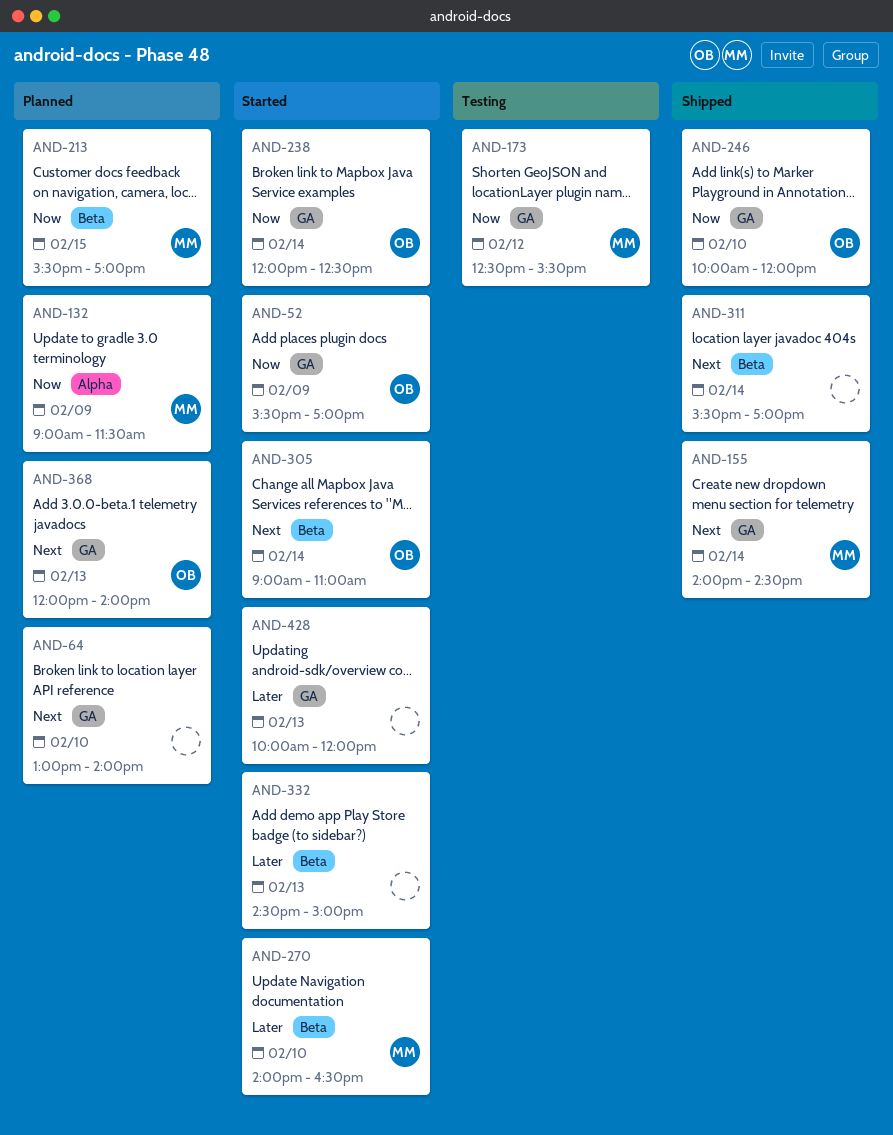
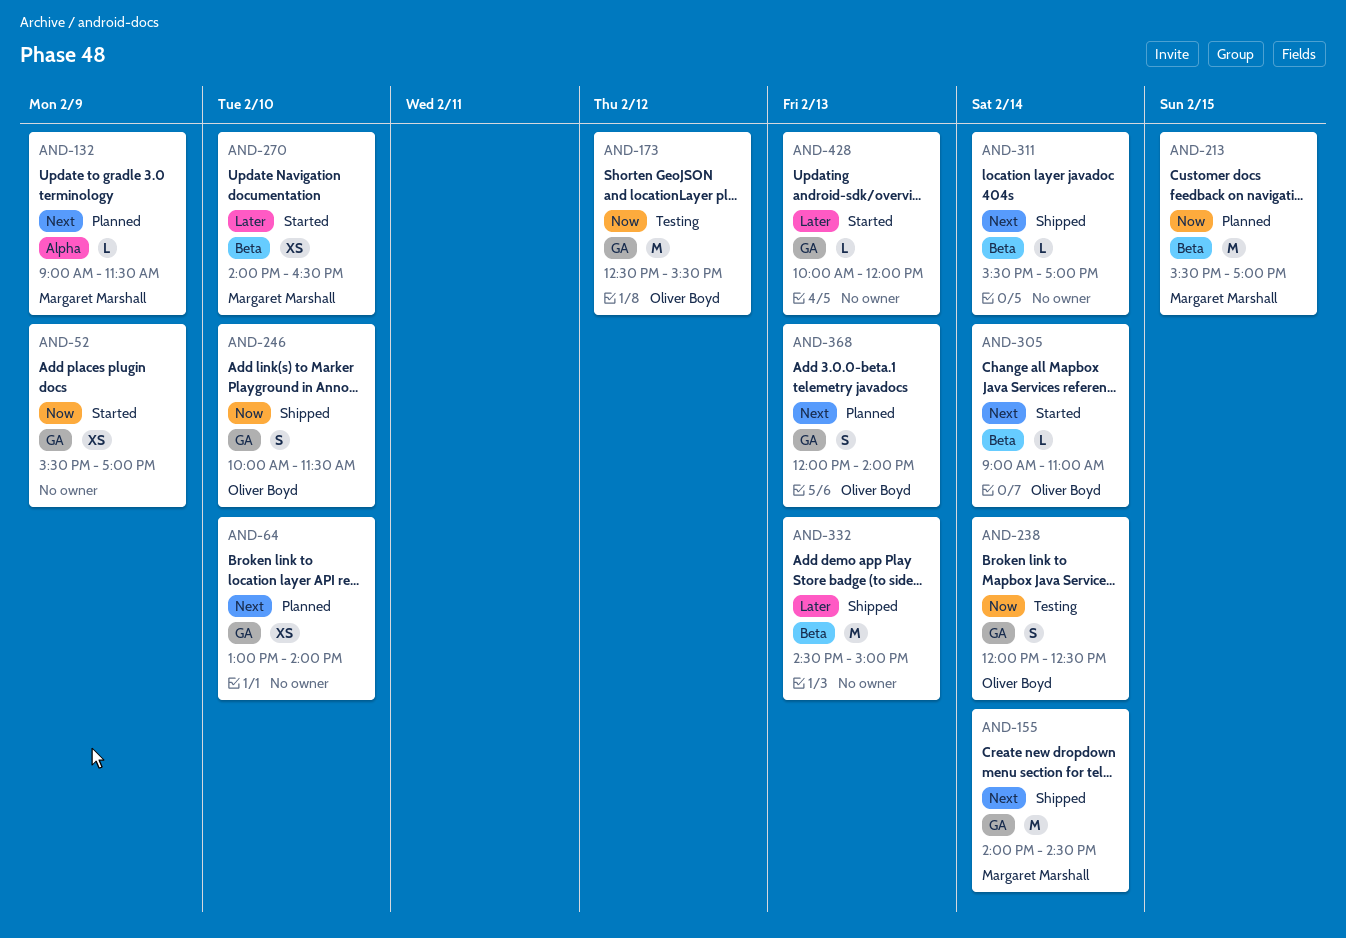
AND-52, owner: Oliver Boyd -> none
AND-132, priority: Now -> Next
AND-173, owner: Margaret Marshall -> Oliver Boyd
AND-238, status: Started -> Testing
AND-246, ends: 12:00 -> 11:30
AND-332, status: Started -> Shipped

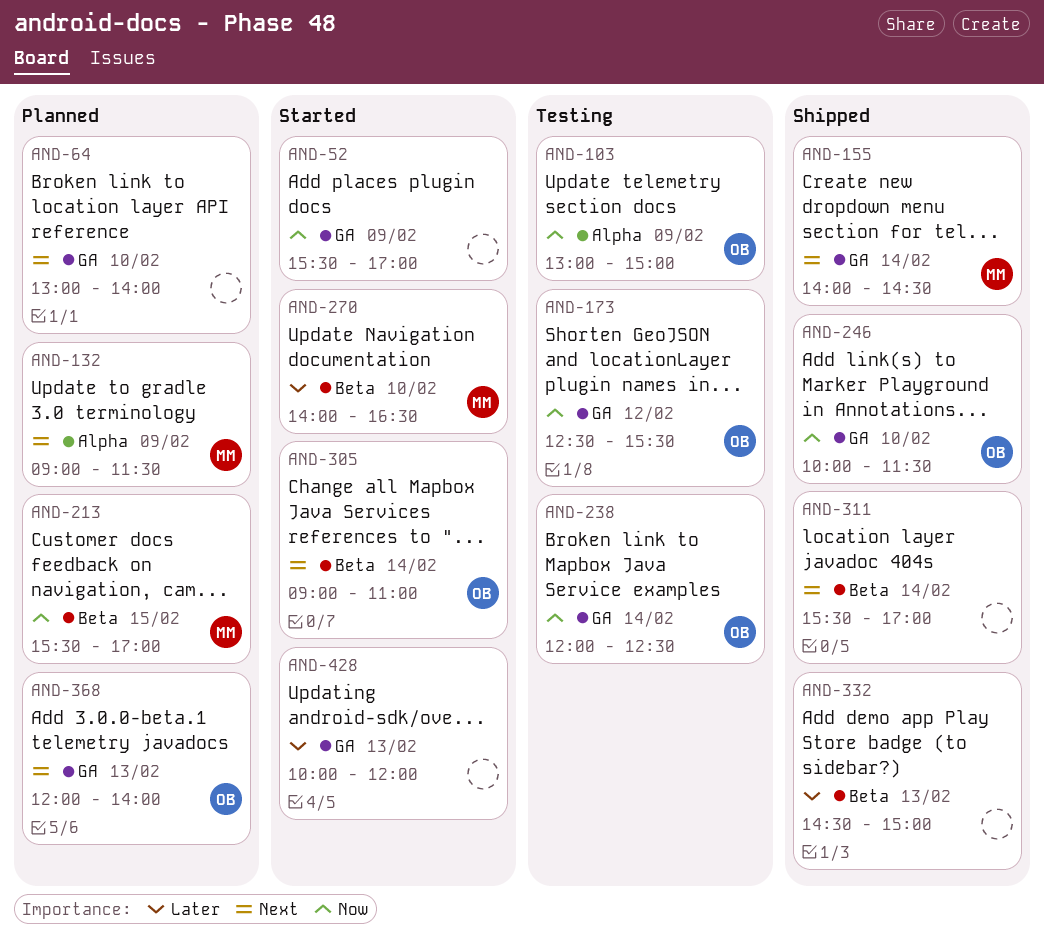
AND-103: none -> present

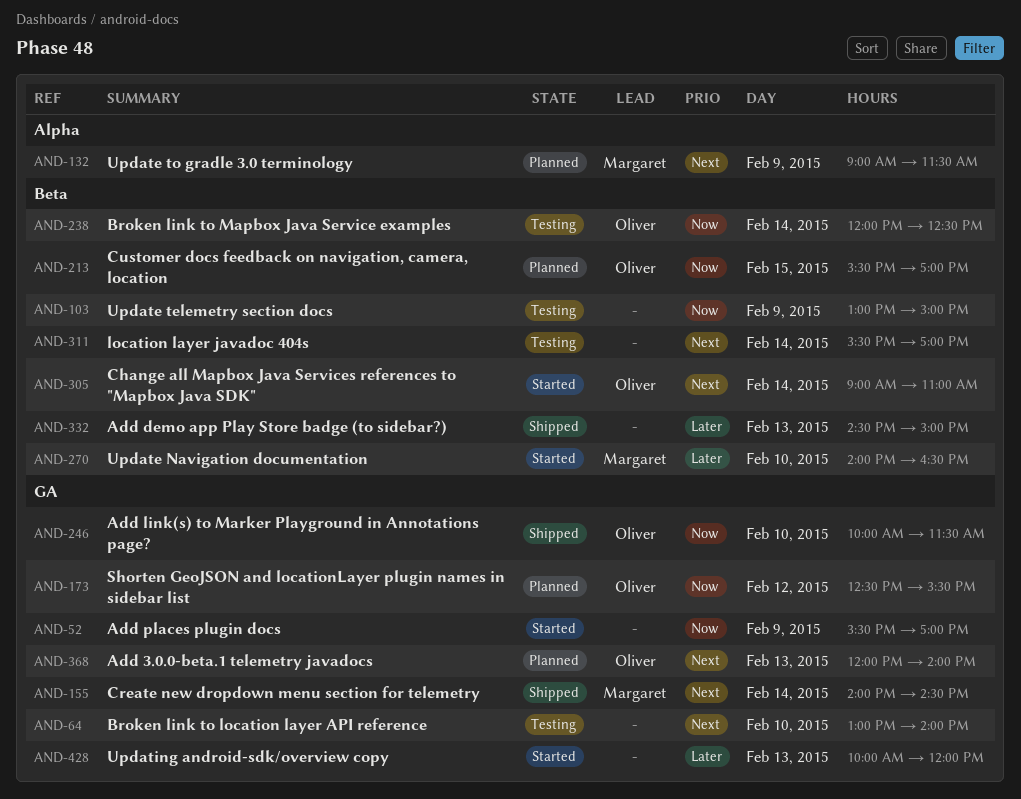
AND-64, status: Planned -> Testing
AND-103, owner: Oliver -> none
AND-103, label: Alpha -> Beta
AND-173, status: Testing -> Planned
AND-213, owner: Margaret -> Oliver
AND-238, label: GA -> Beta
AND-311, status: Shipped -> Testing

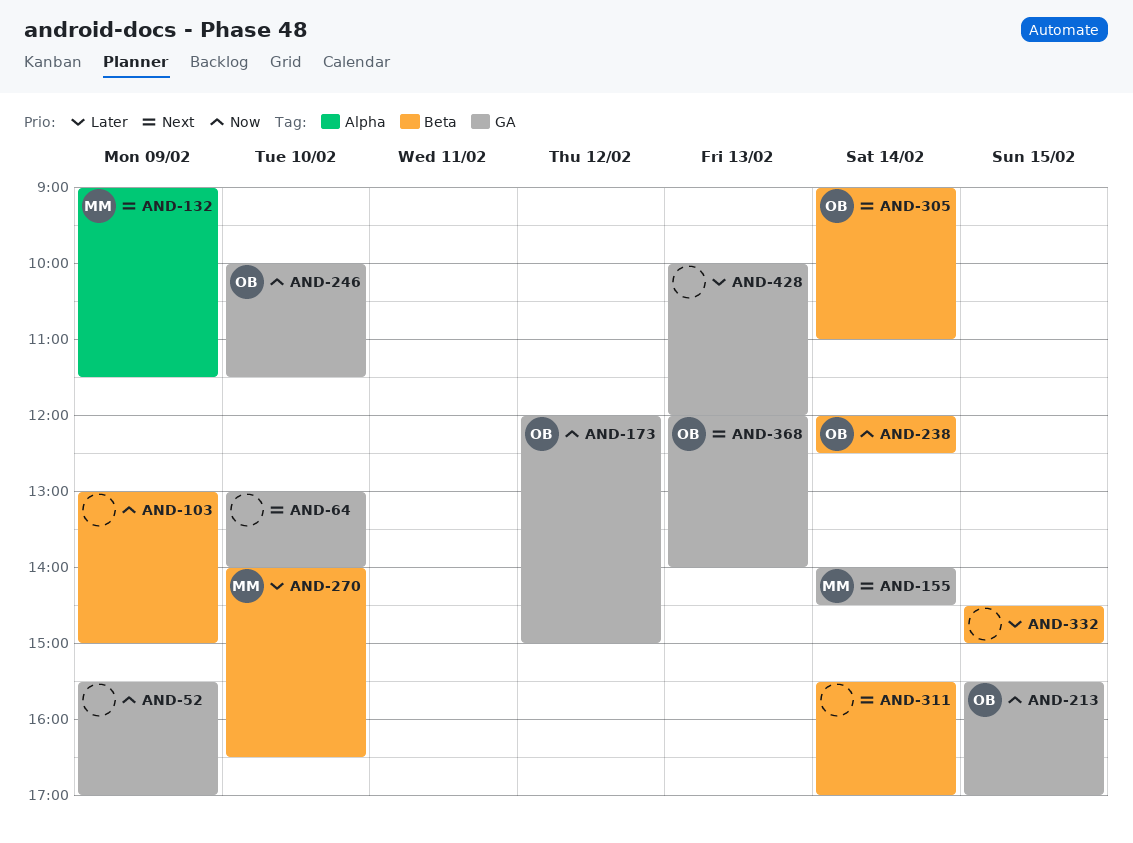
AND-173, begins: 12:30 -> 12:00
AND-173, ends: 15:30 -> 15:00
AND-213, label: Beta -> GA
AND-332, day: Feb 13 -> Feb 15

